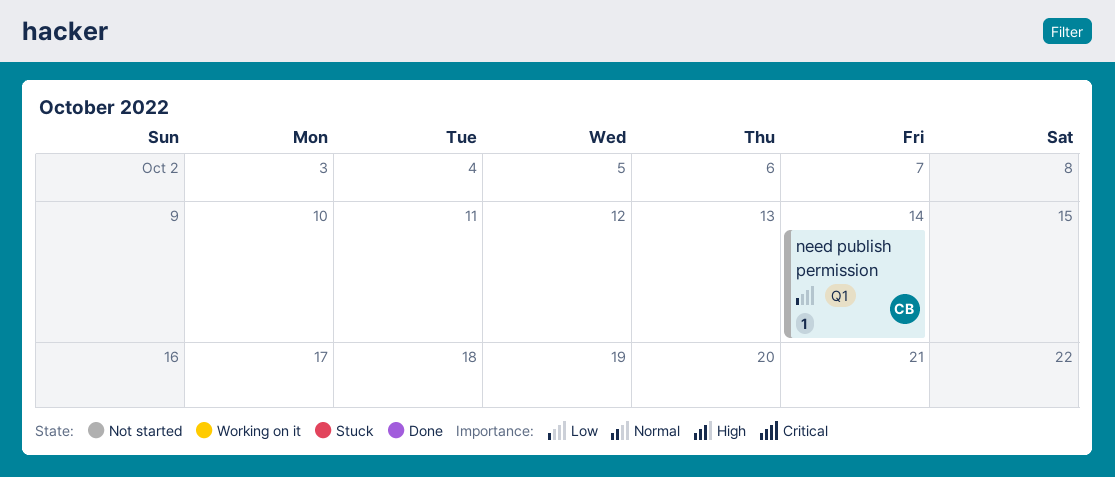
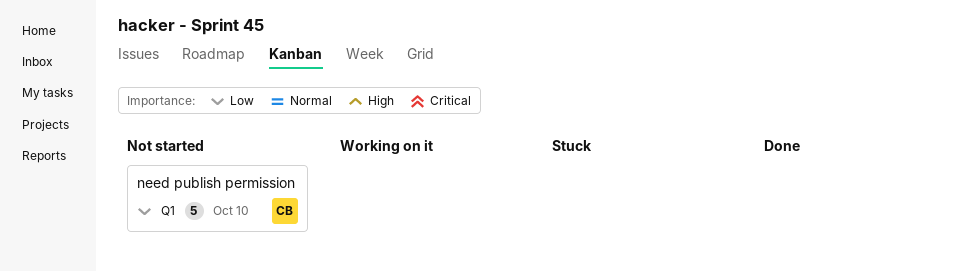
need publish permission, estimate: 1 -> 5
need publish permission, due: Oct 14 -> Oct 10

